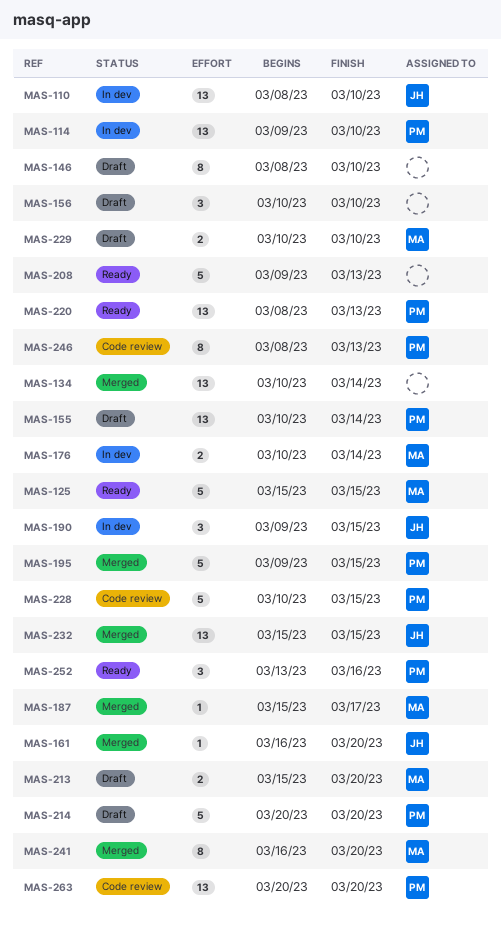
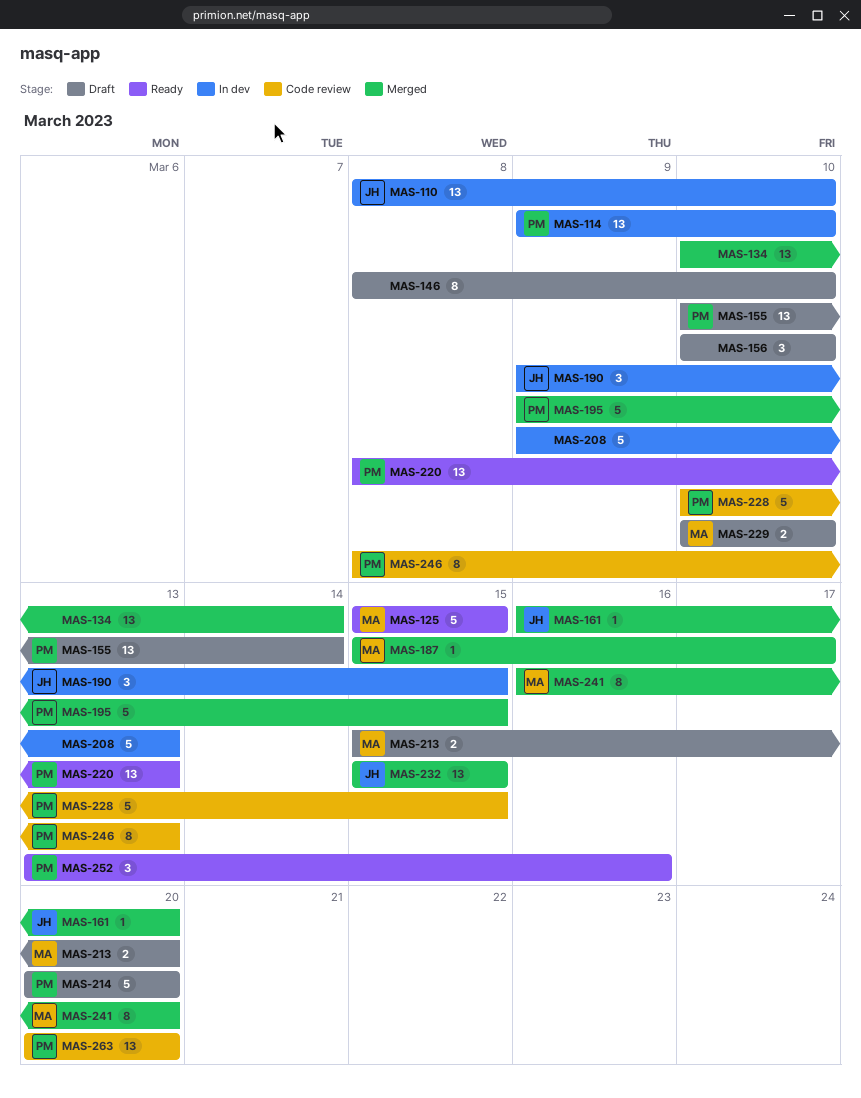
MAS-176: present -> none
MAS-208, status: Ready -> In dev

